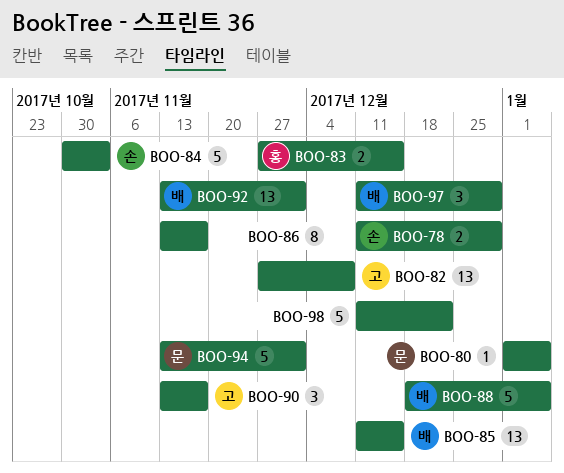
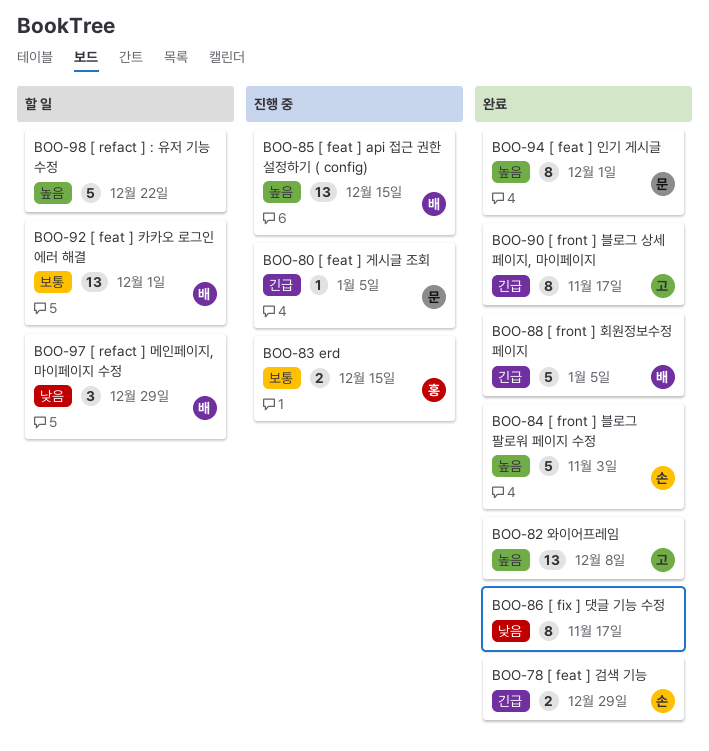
BOO-90, estimate: 3 -> 8
BOO-94, estimate: 5 -> 8

